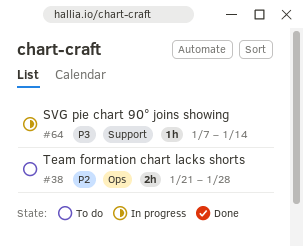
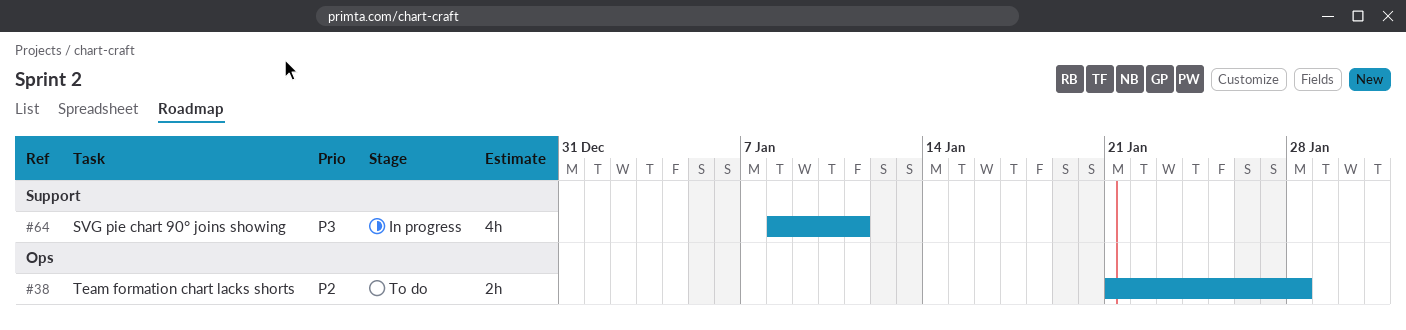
#64, estimate: 1h -> 4h
#64, start: Jan 7 -> Jan 8
#64, due: Jan 14 -> Jan 11

